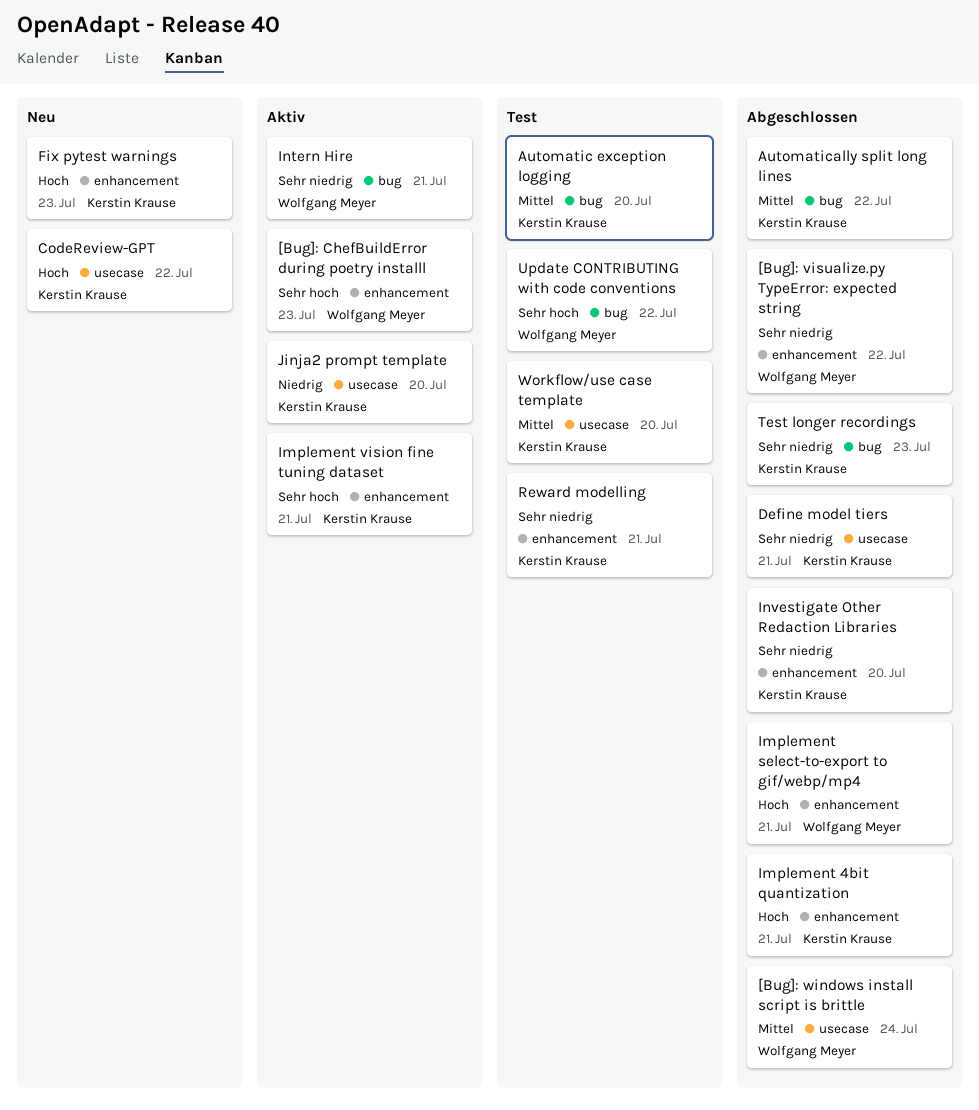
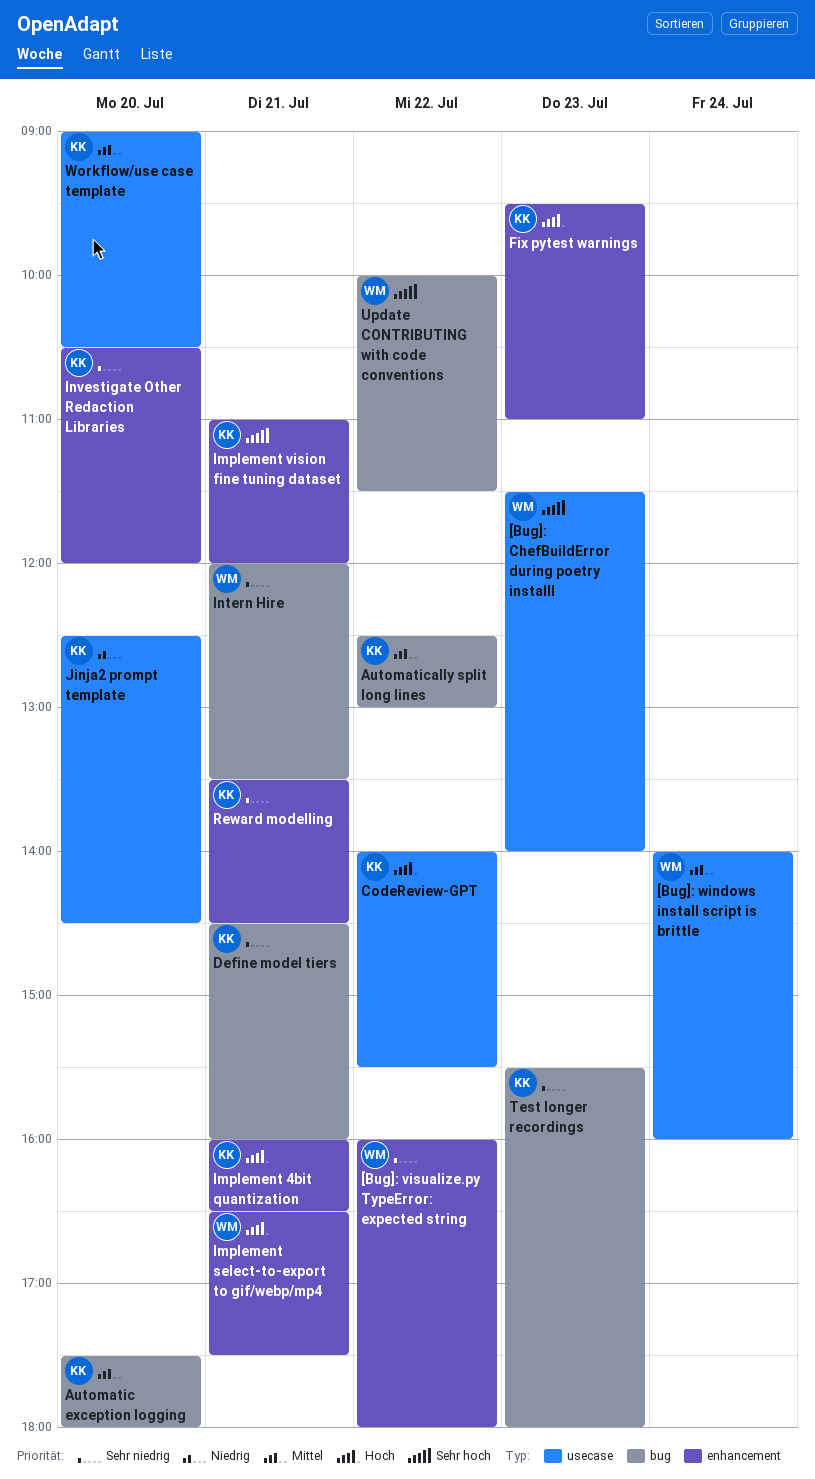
[Bug]: ChefBuildError during poetry installl, label: enhancement -> usecase
Define model tiers, label: usecase -> bug

